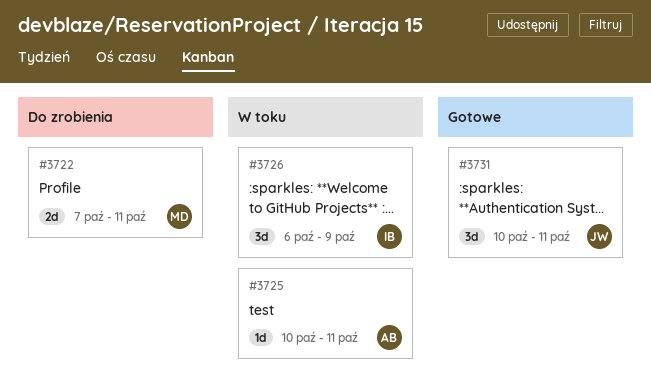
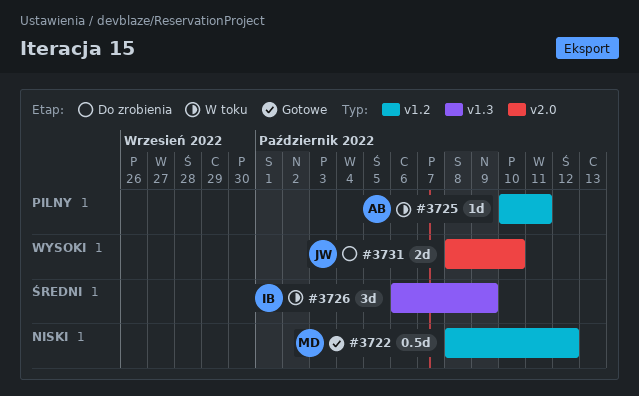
#3722, status: Do zrobienia -> Gotowe
#3722, estimate: 2d -> 0.5d
#3722, start: Oct 7 -> Oct 8
#3722, due: Oct 11 -> Oct 12
#3731, status: Gotowe -> Do zrobienia
#3731, estimate: 3d -> 2d
#3731, start: Oct 10 -> Oct 8
#3731, due: Oct 11 -> Oct 10

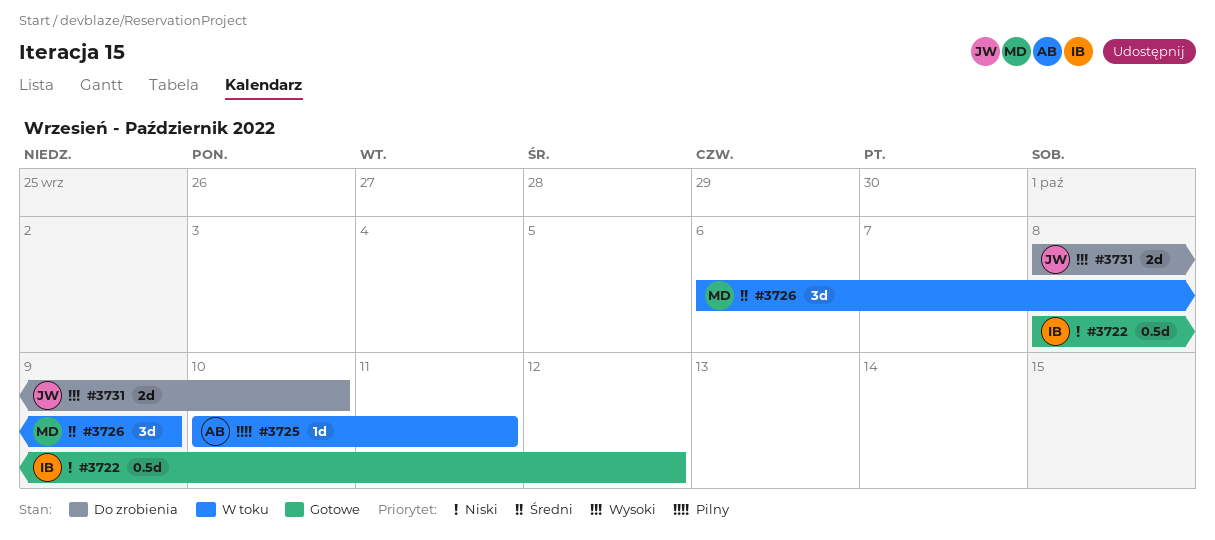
#3722, owner: MD -> IB
#3726, owner: IB -> MD

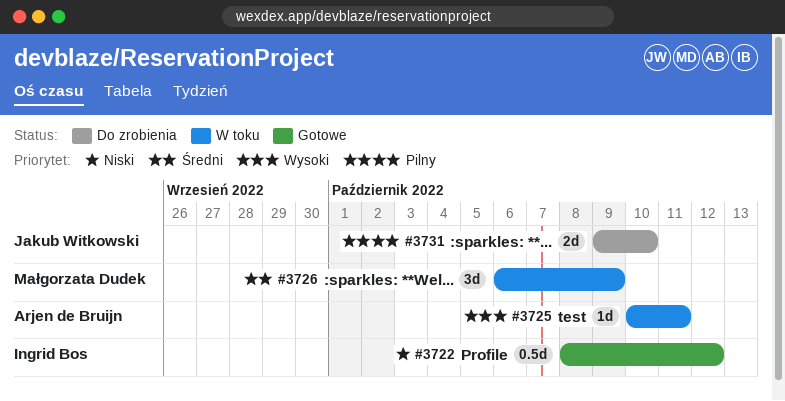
#3725, priority: Pilny -> Wysoki
#3731, priority: Wysoki -> Pilny
#3731, start: Oct 8 -> Oct 9

